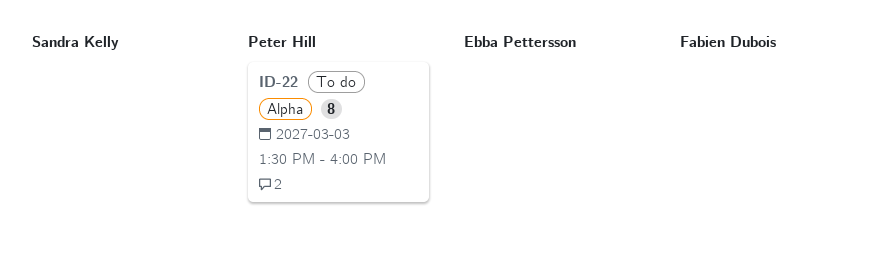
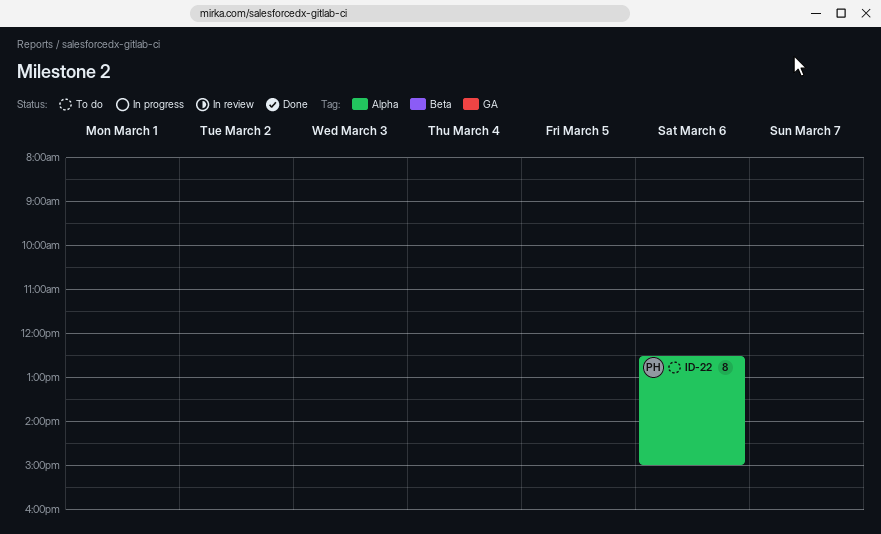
ID-22, day: Mar 3 -> Mar 6
ID-22, begins: 13:30 -> 12:30
ID-22, ends: 16:00 -> 15:00

